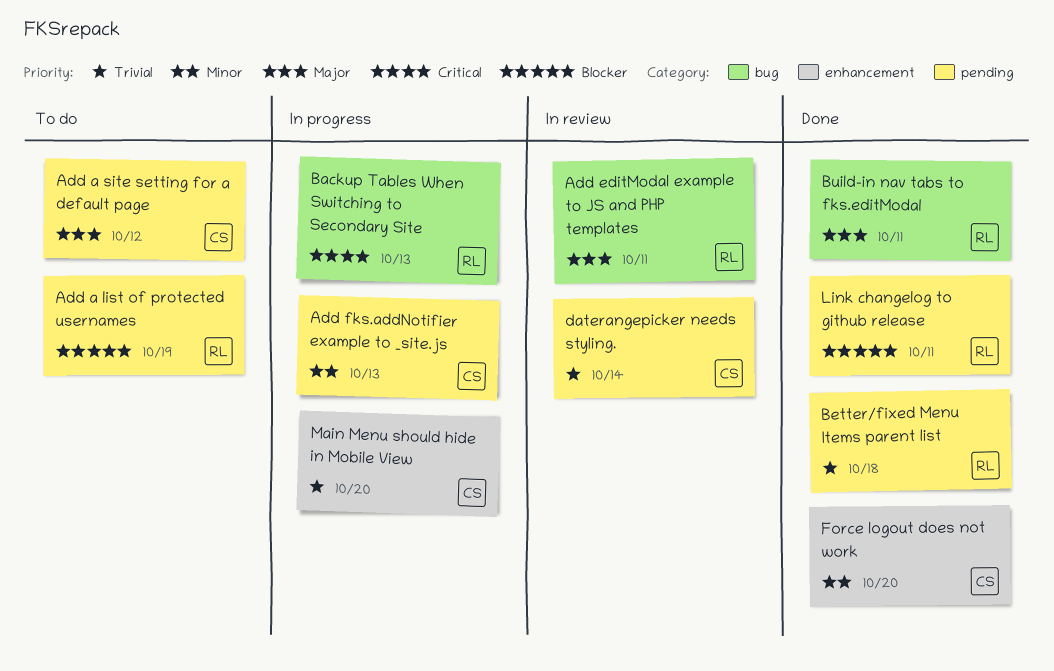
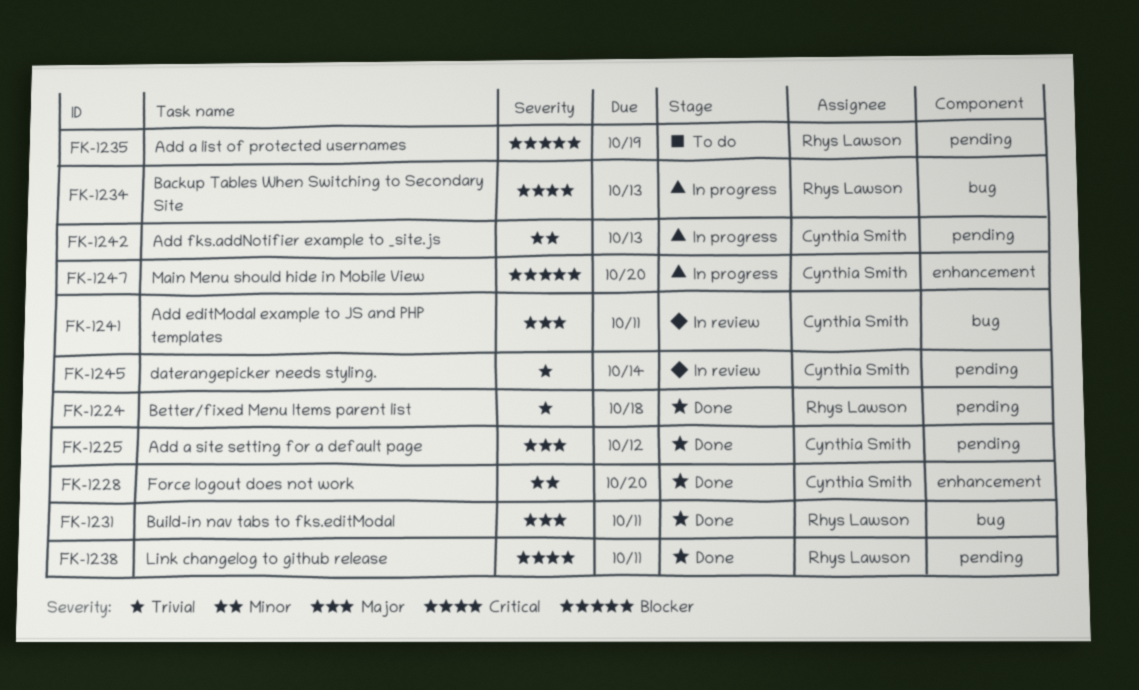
Add a site setting for a default page, status: To do -> Done
Add editModal example to JS and PHP templates, owner: Rhys Lawson -> Cynthia Smith
Link changelog to github release, priority: Blocker -> Critical
Main Menu should hide in Mobile View, priority: Trivial -> Blocker

